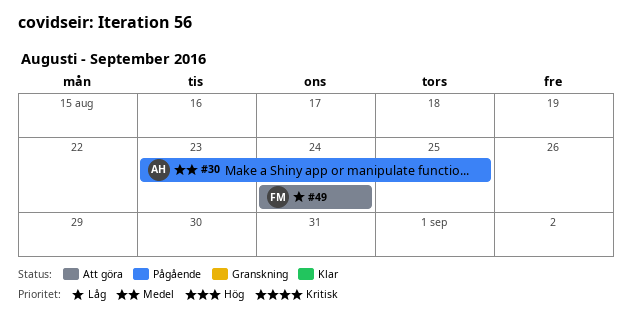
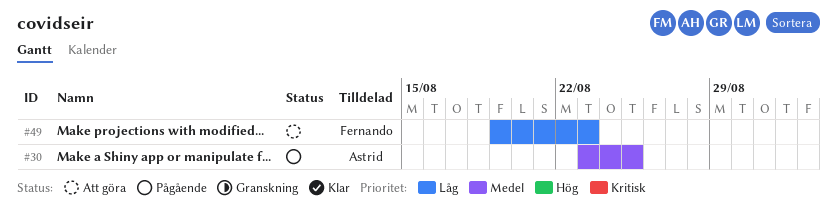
#49, start: Aug 24 -> Aug 19
#49, due: Aug 24 -> Aug 23

